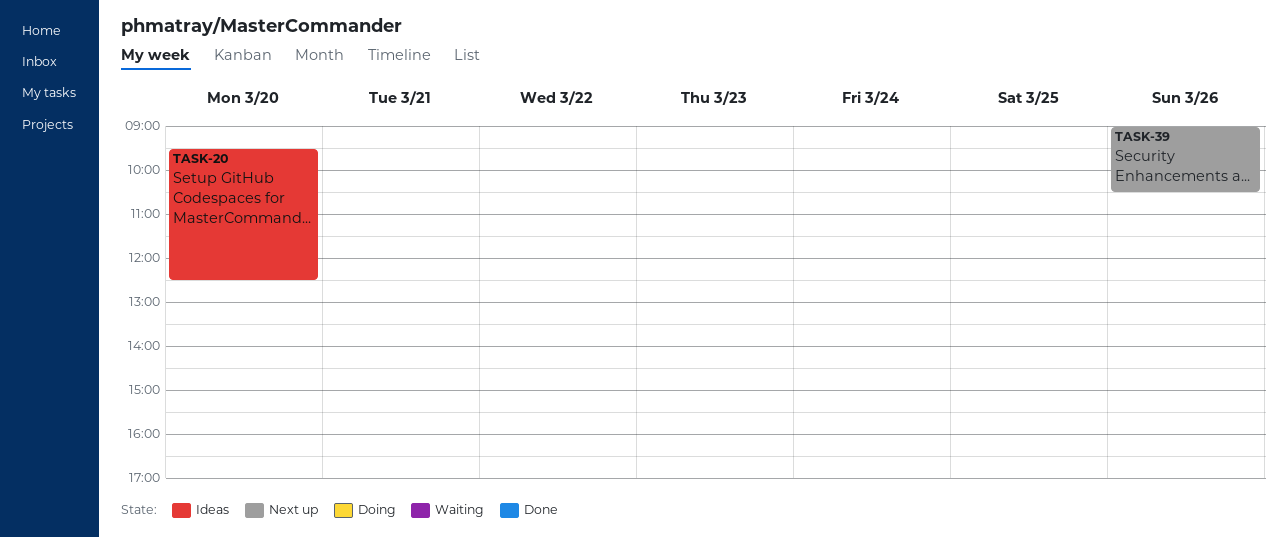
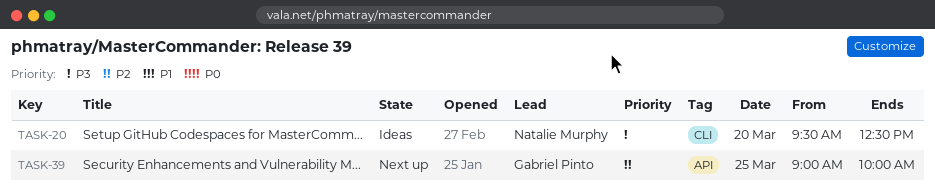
TASK-39, day: Mar 26 -> Mar 25
TASK-39, ends: 10:30 -> 10:00

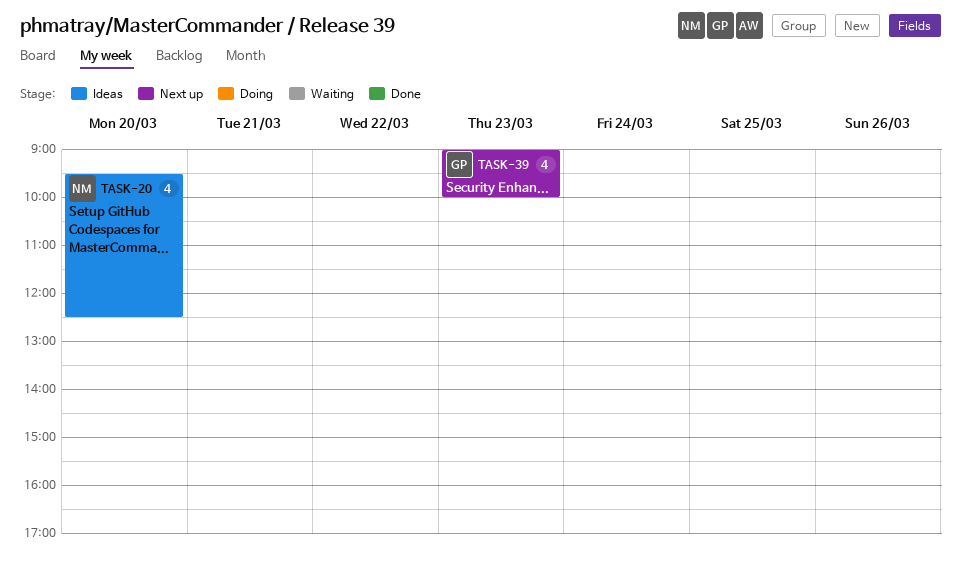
TASK-39, day: Mar 25 -> Mar 23

